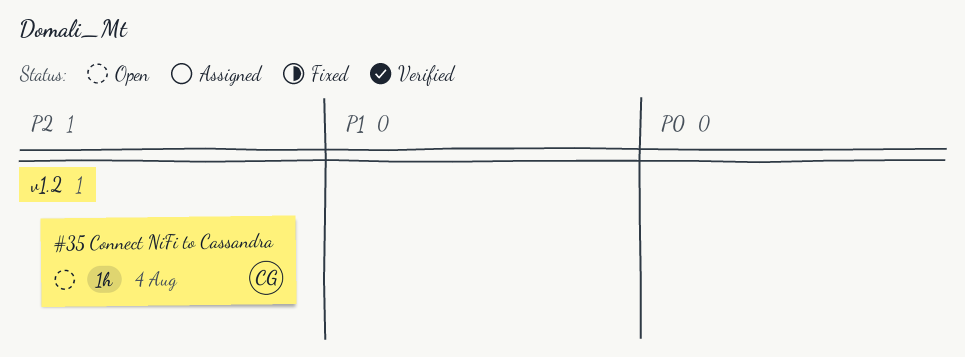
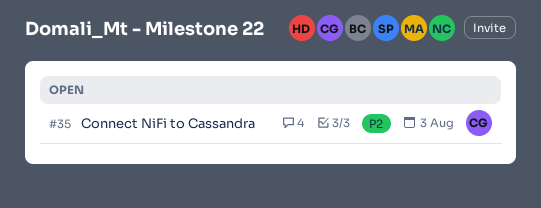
#35, due: Aug 4 -> Aug 3

